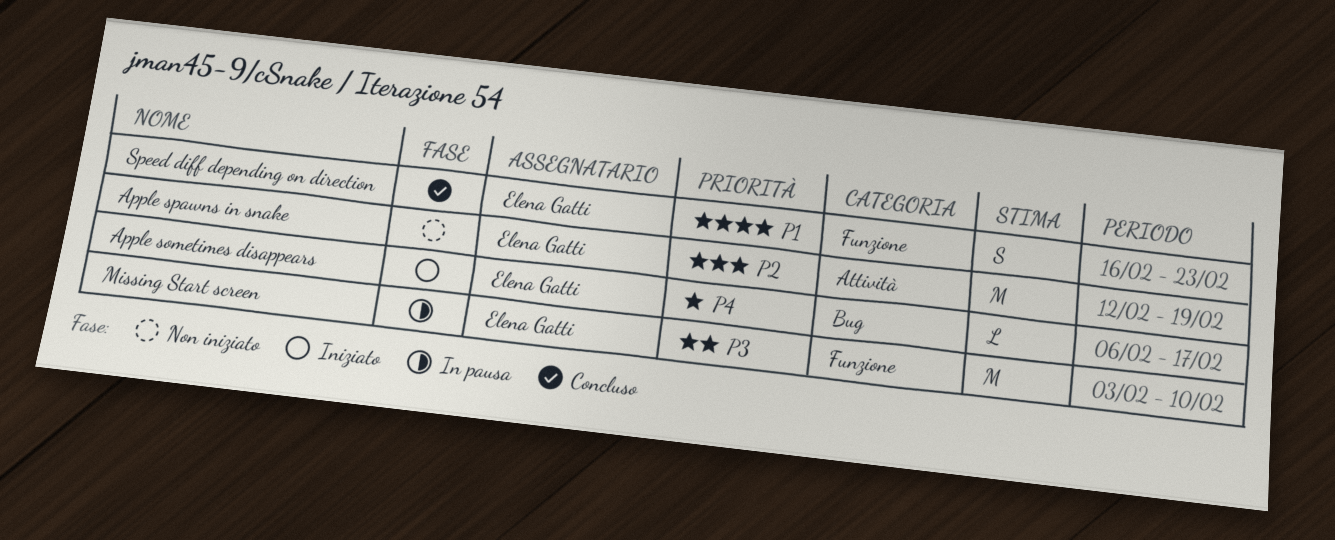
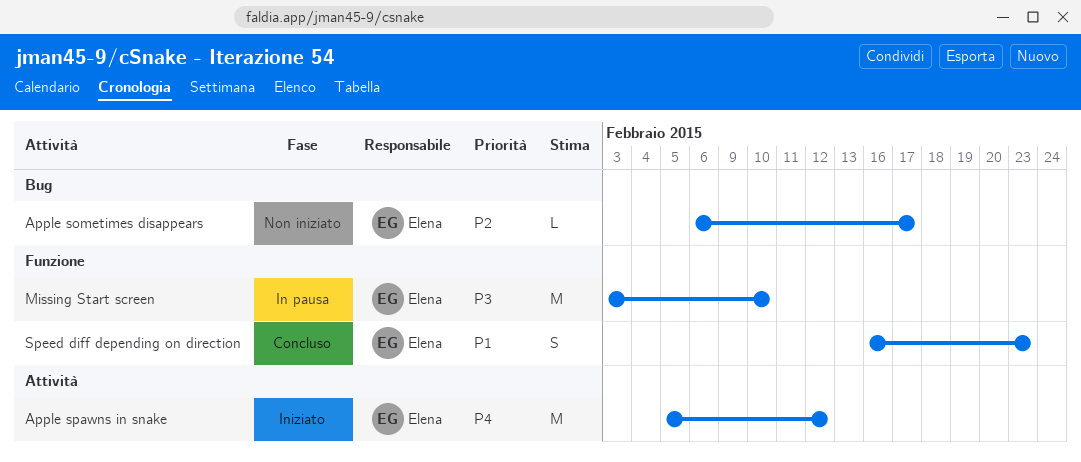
Apple sometimes disappears, status: Iniziato -> Non iniziato
Apple sometimes disappears, priority: P4 -> P2
Apple spawns in snake, status: Non iniziato -> Iniziato
Apple spawns in snake, priority: P2 -> P4
Apple spawns in snake, start: Feb 12 -> Feb 5
Apple spawns in snake, due: Feb 19 -> Feb 12

